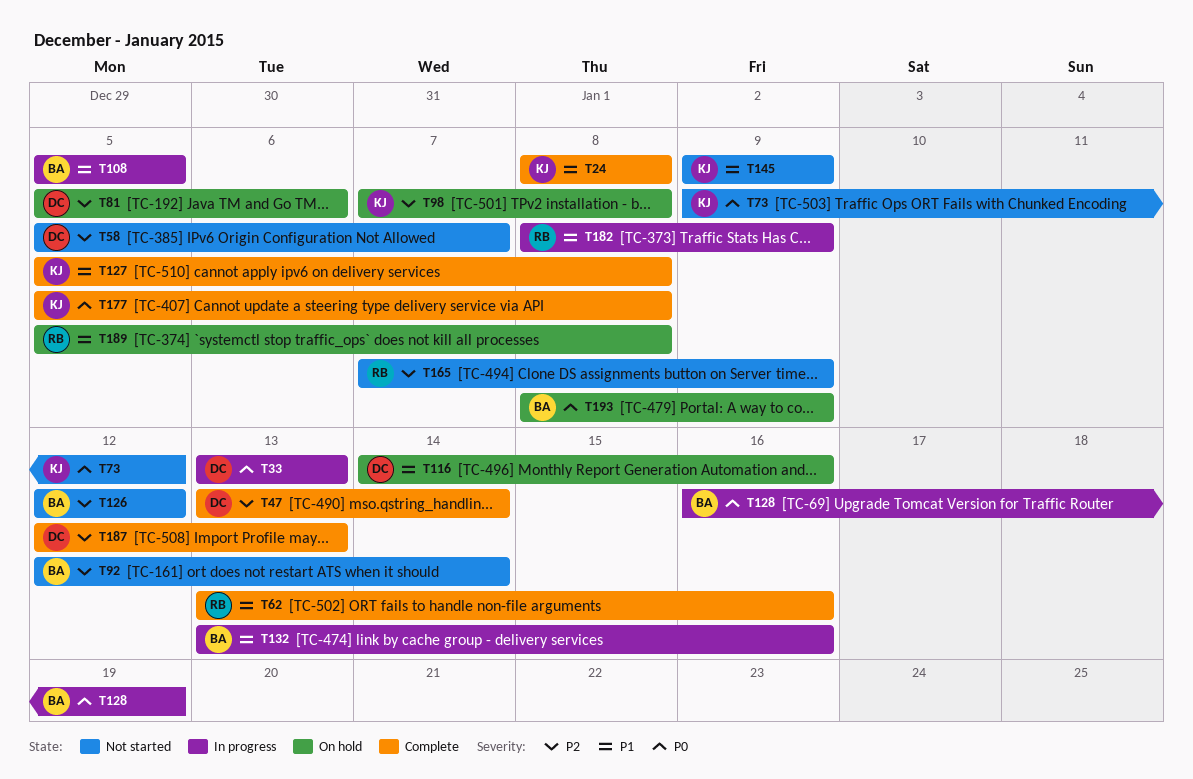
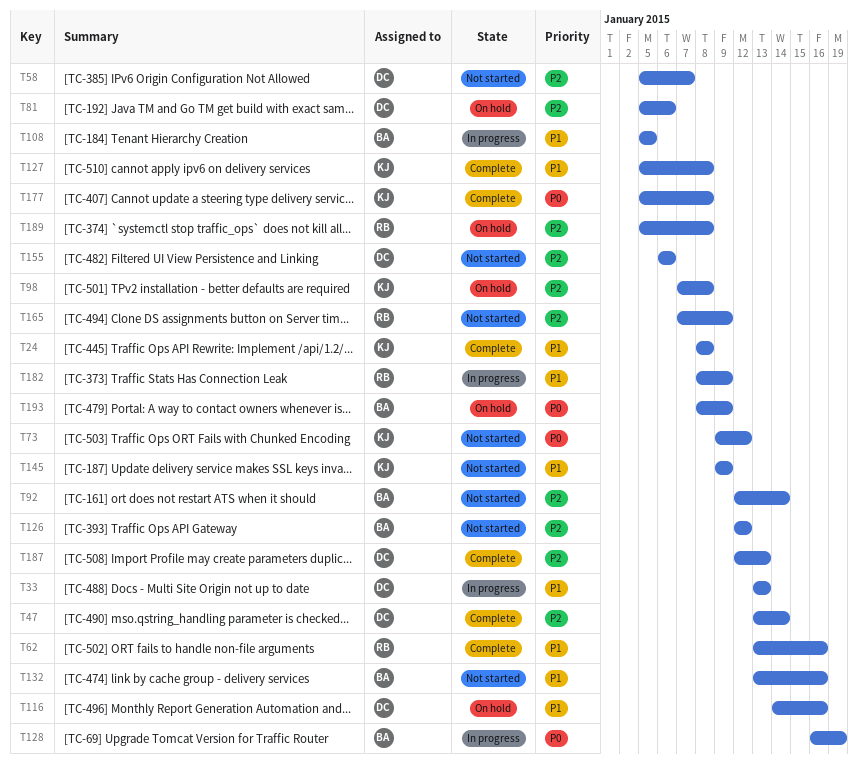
T33, priority: P0 -> P1
T132, status: In progress -> Not started
T155: none -> present
T189, priority: P1 -> P2

